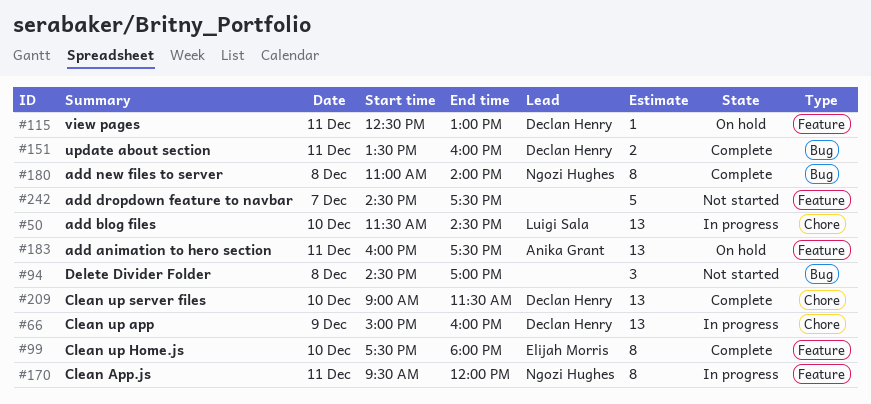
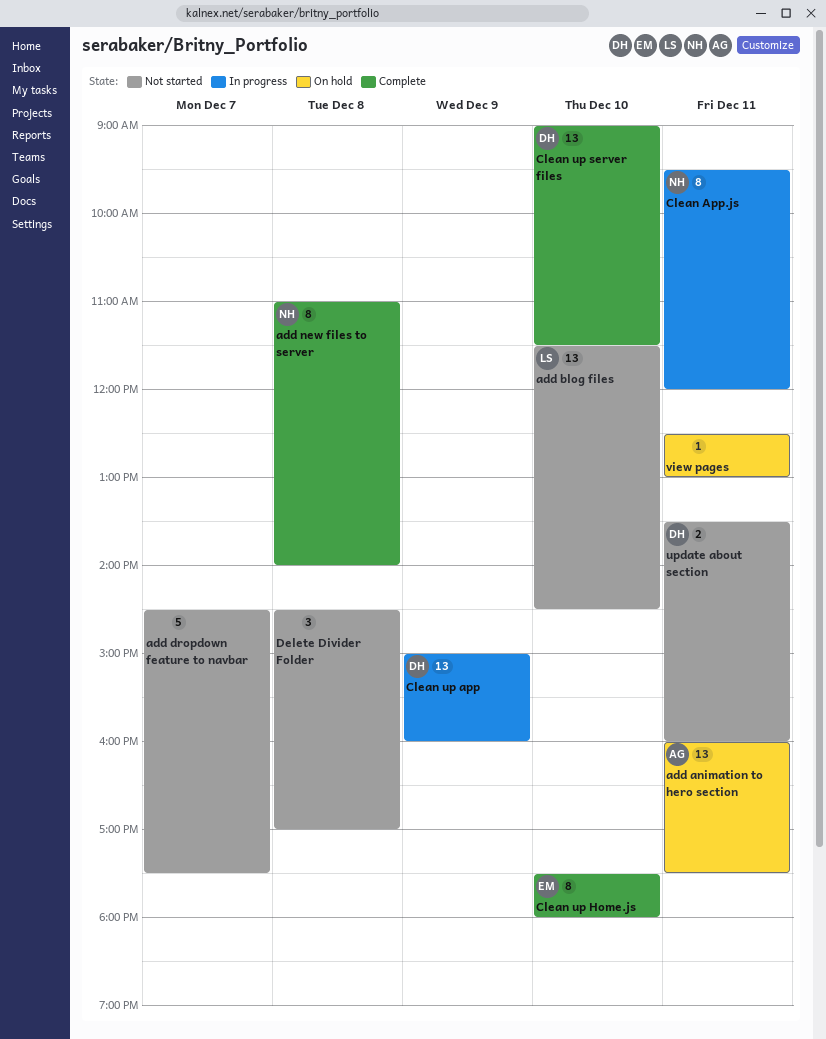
add blog files, status: In progress -> Not started
update about section, status: Complete -> Not started
view pages, owner: Declan Henry -> none

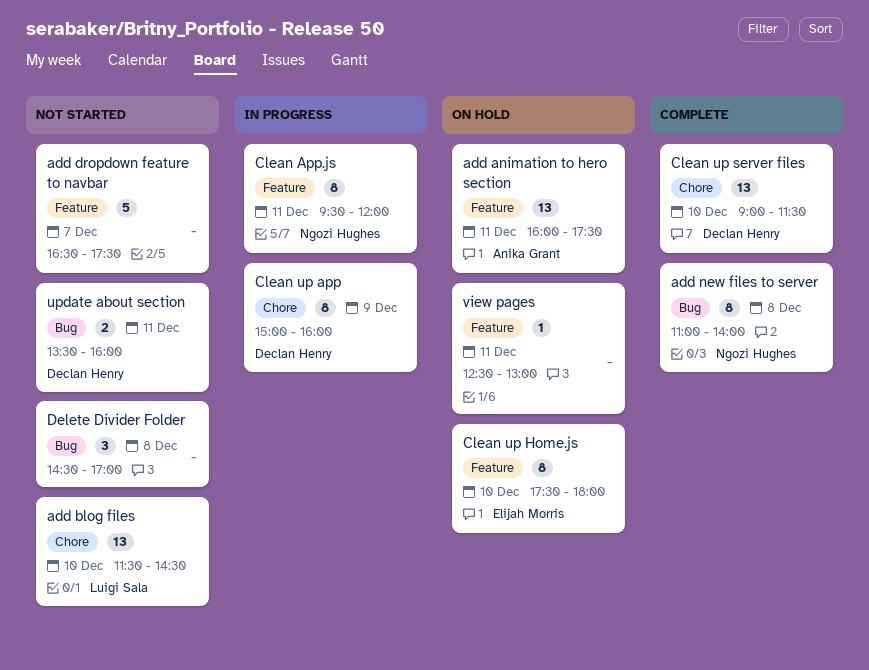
add dropdown feature to navbar, begins: 14:30 -> 16:30
Clean up app, estimate: 13 -> 8
Clean up Home.js, status: Complete -> On hold

